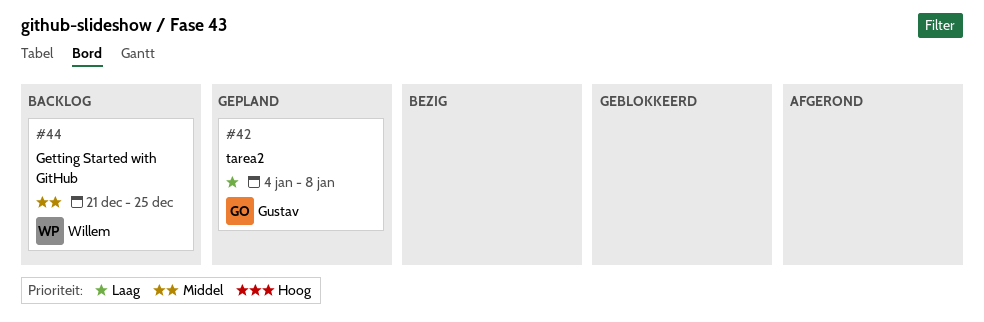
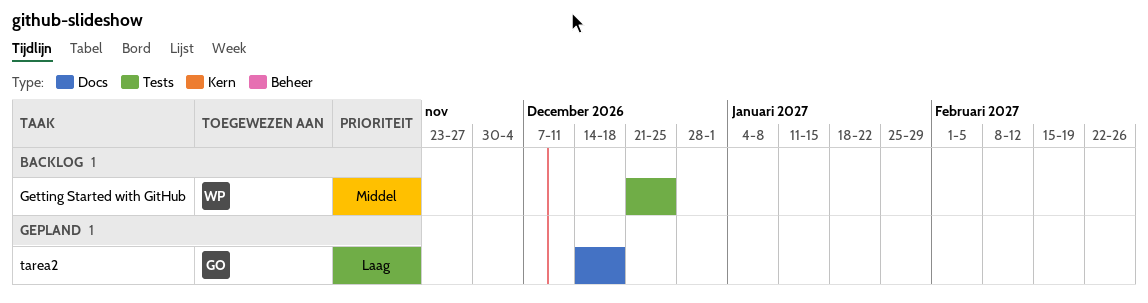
tarea2, start: Jan 4 -> Dec 14
tarea2, due: Jan 8 -> Dec 18

